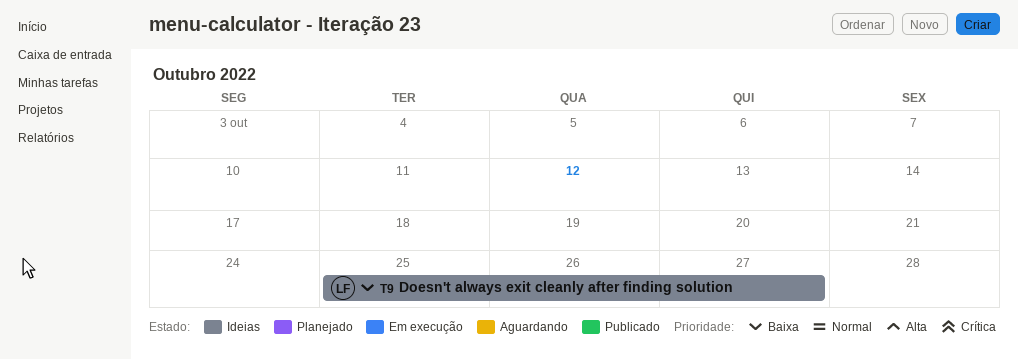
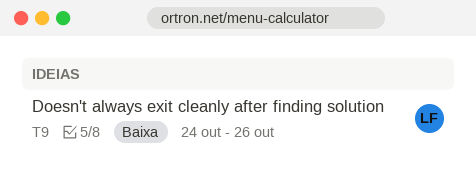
T9, start: Oct 25 -> Oct 24
T9, due: Oct 27 -> Oct 26

